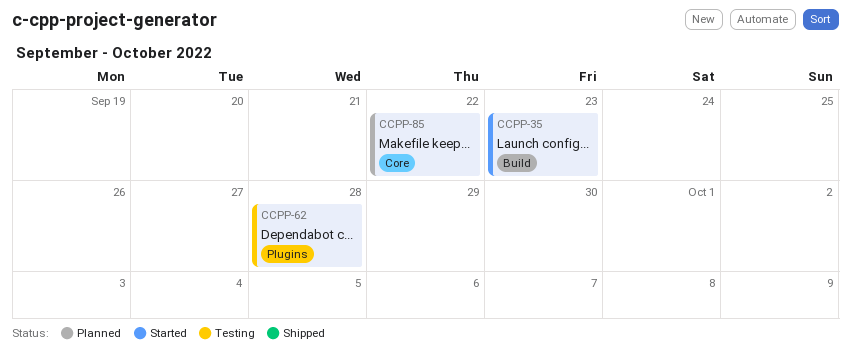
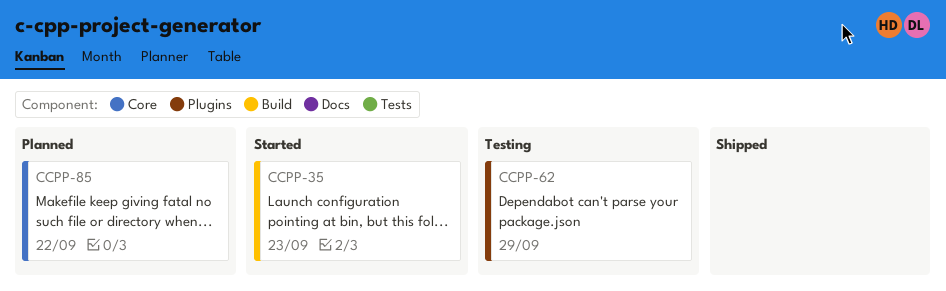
CCPP-62, due: Sep 28 -> Sep 29

